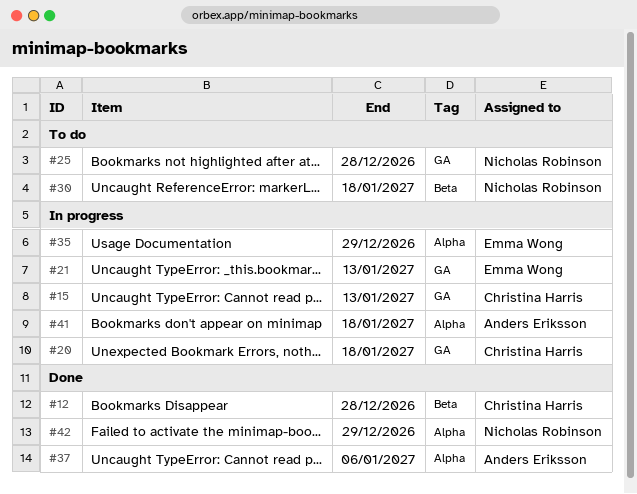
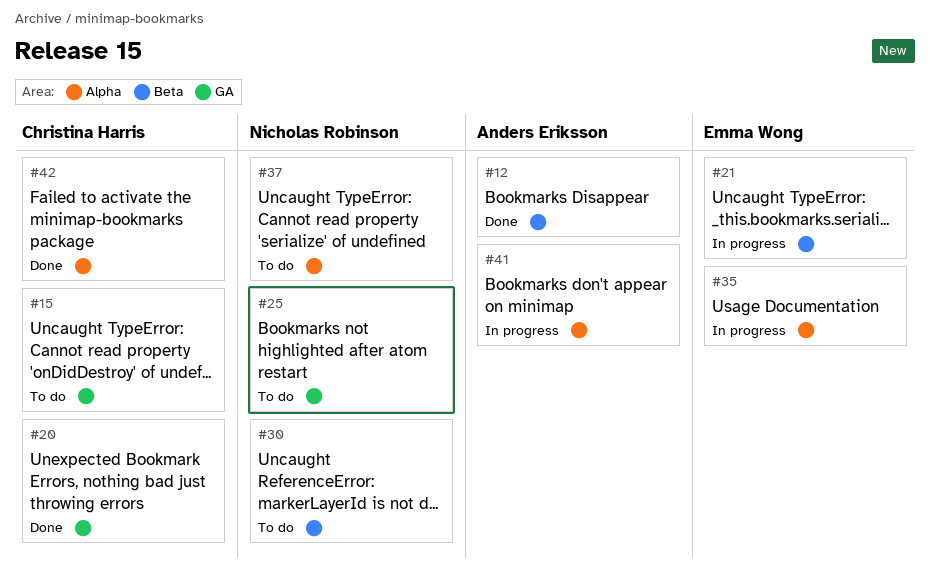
#12, owner: Christina Harris -> Anders Eriksson
#15, status: In progress -> To do
#20, status: In progress -> Done
#21, label: GA -> Beta
#37, status: Done -> To do
#37, owner: Anders Eriksson -> Nicholas Robinson
#42, owner: Nicholas Robinson -> Christina Harris

